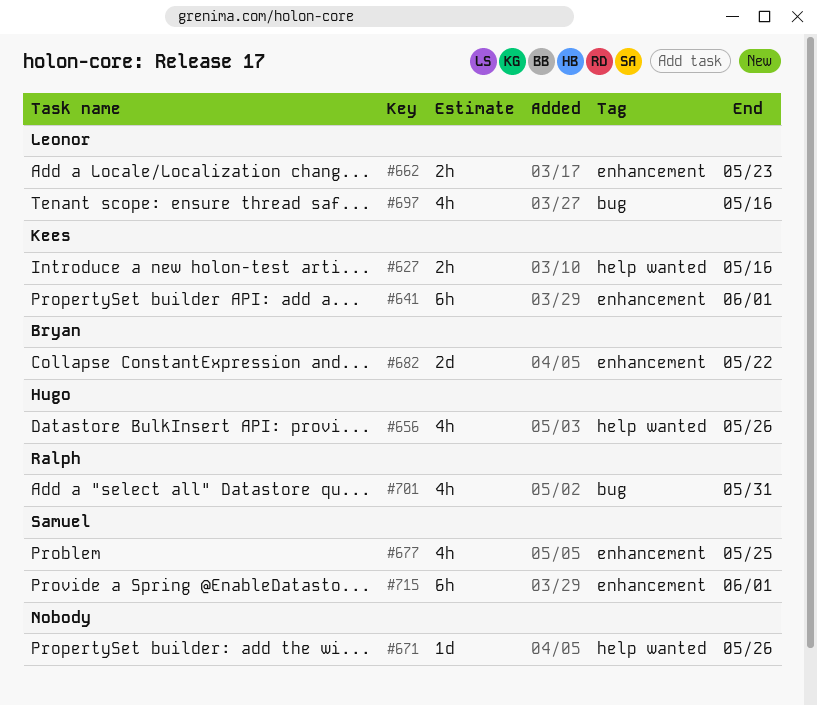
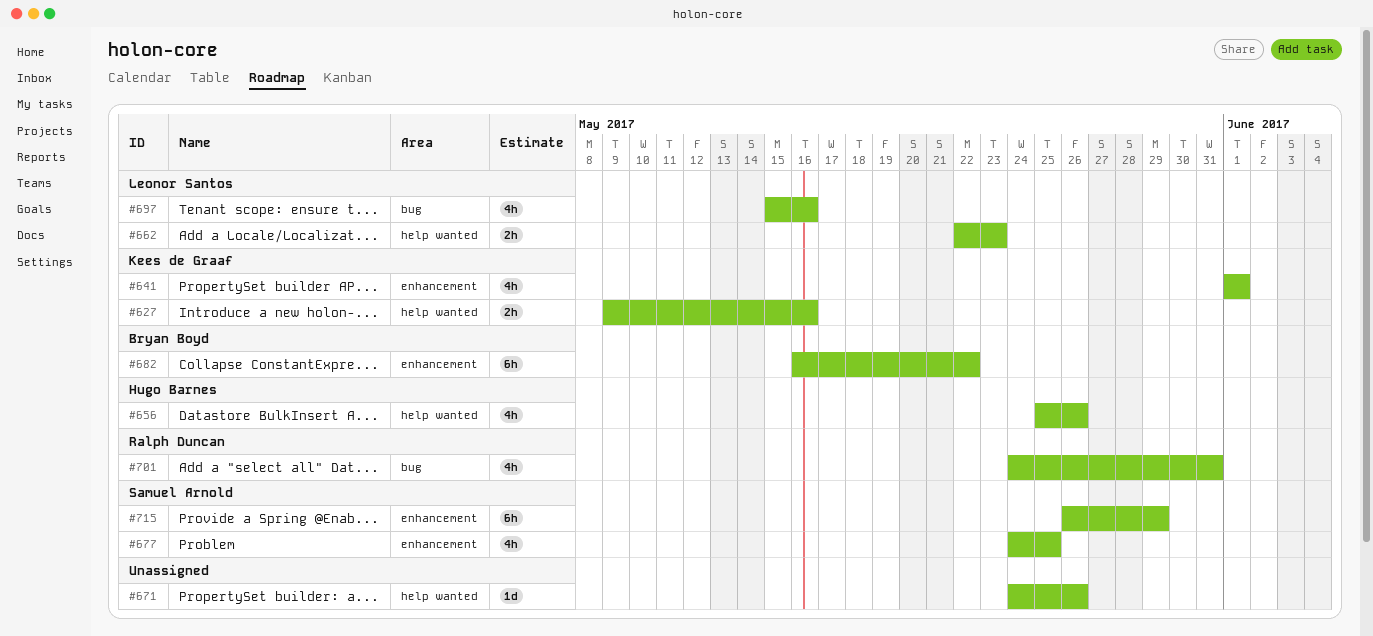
#641, estimate: 6h -> 4h
#662, label: enhancement -> help wanted
#682, estimate: 2d -> 6h
#715, due: Jun 1 -> May 29

